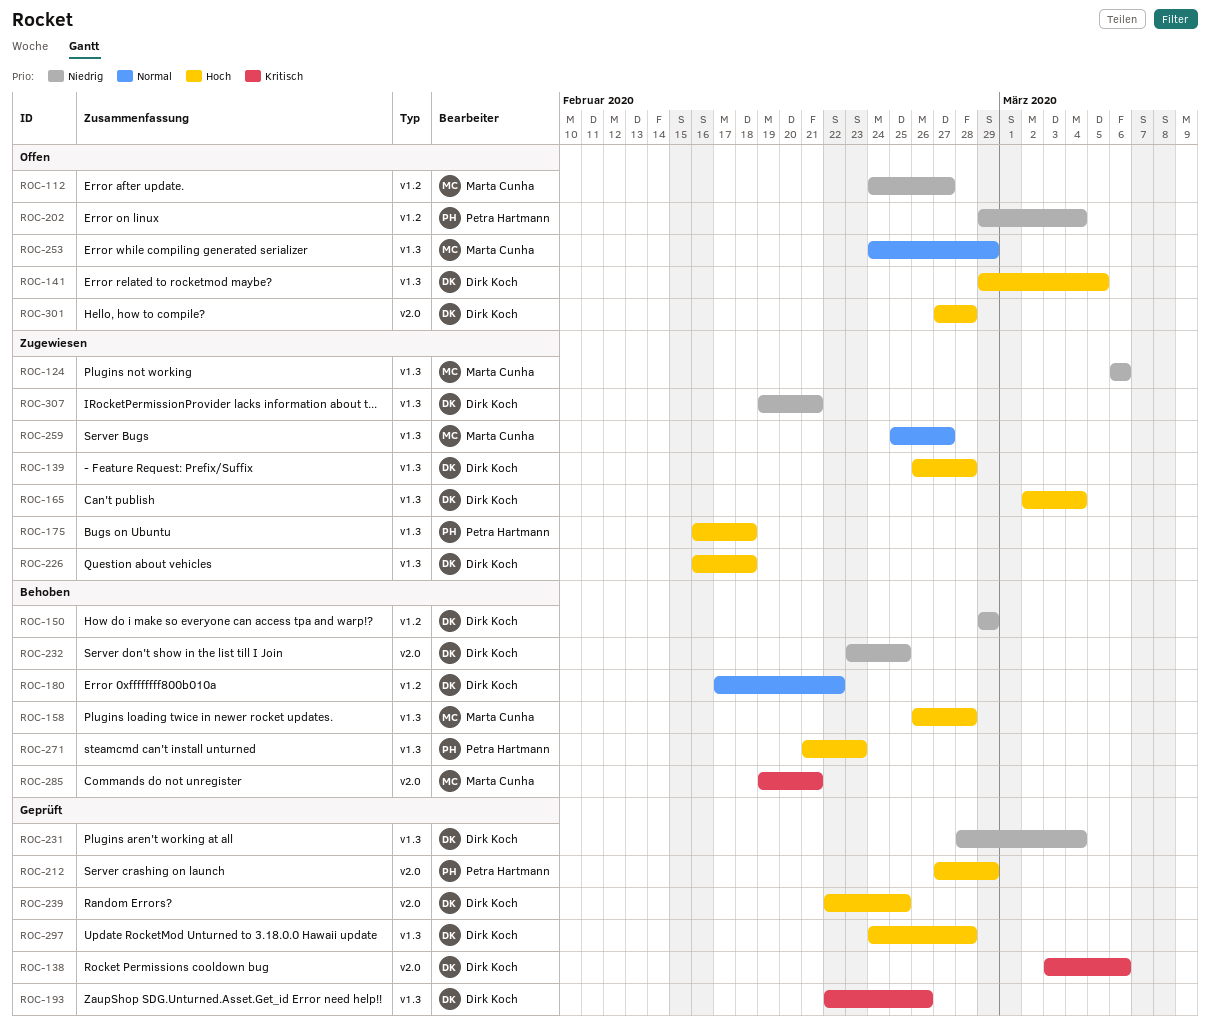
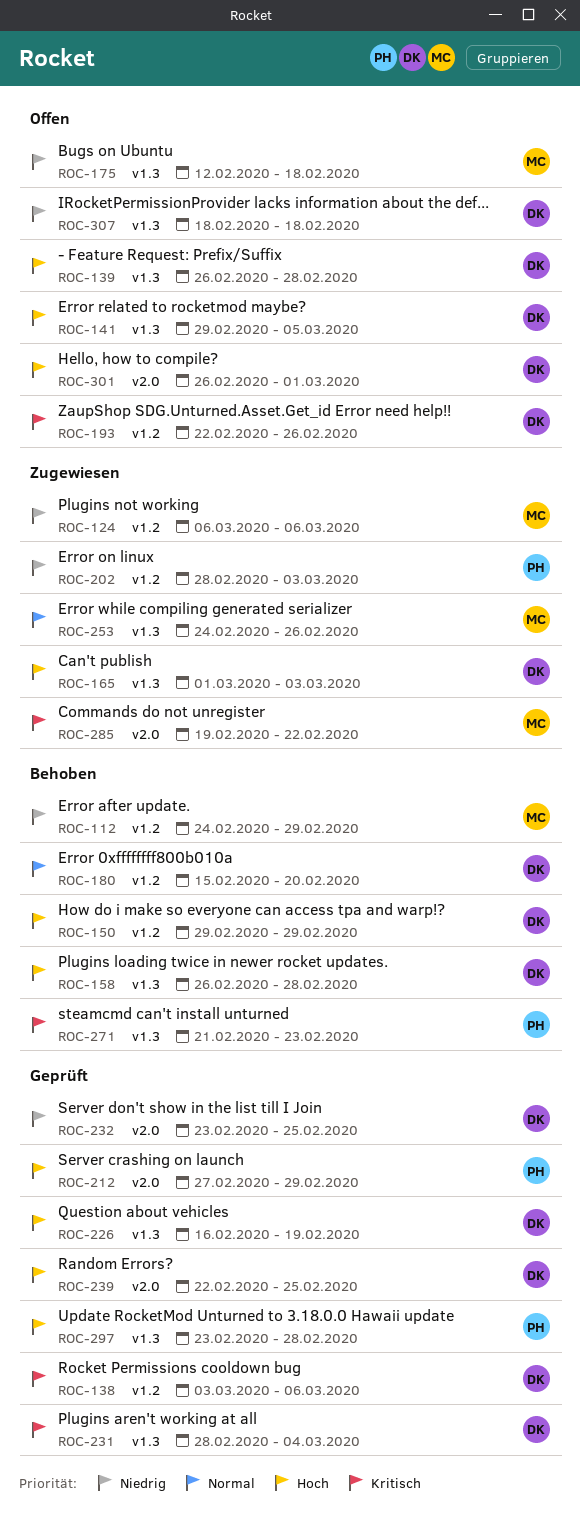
ROC-112, status: Offen -> Behoben
ROC-112, due: Feb 27 -> Feb 29
ROC-124, label: v1.3 -> v1.2
ROC-138, label: v2.0 -> v1.2
ROC-139, status: Zugewiesen -> Offen
ROC-150, priority: Niedrig -> Hoch
ROC-158, owner: Marta Cunha -> Dirk Koch
ROC-165, start: Mar 2 -> Mar 1
ROC-165, due: Mar 4 -> Mar 3
ROC-175, status: Zugewiesen -> Offen
ROC-175, owner: Petra Hartmann -> Marta Cunha
ROC-175, priority: Hoch -> Niedrig
ROC-175, start: Feb 16 -> Feb 12
ROC-180, start: Feb 17 -> Feb 15
ROC-180, due: Feb 22 -> Feb 20
ROC-193, status: Geprüft -> Offen
ROC-193, label: v1.3 -> v1.2
ROC-202, status: Offen -> Zugewiesen
ROC-202, start: Feb 29 -> Feb 28
ROC-202, due: Mar 4 -> Mar 3
ROC-226, status: Zugewiesen -> Geprüft
ROC-226, due: Feb 18 -> Feb 19
ROC-231, priority: Niedrig -> Kritisch
ROC-232, status: Behoben -> Geprüft
ROC-253, status: Offen -> Zugewiesen
ROC-253, due: Feb 29 -> Feb 26
ROC-259: present -> none
ROC-271, priority: Hoch -> Kritisch
ROC-285, status: Behoben -> Zugewiesen
ROC-285, due: Feb 21 -> Feb 22
ROC-297, owner: Dirk Koch -> Petra Hartmann
ROC-297, start: Feb 24 -> Feb 23
ROC-301, start: Feb 27 -> Feb 26
ROC-301, due: Feb 28 -> Mar 1
ROC-307, status: Zugewiesen -> Offen
ROC-307, start: Feb 19 -> Feb 18
ROC-307, due: Feb 21 -> Feb 18

